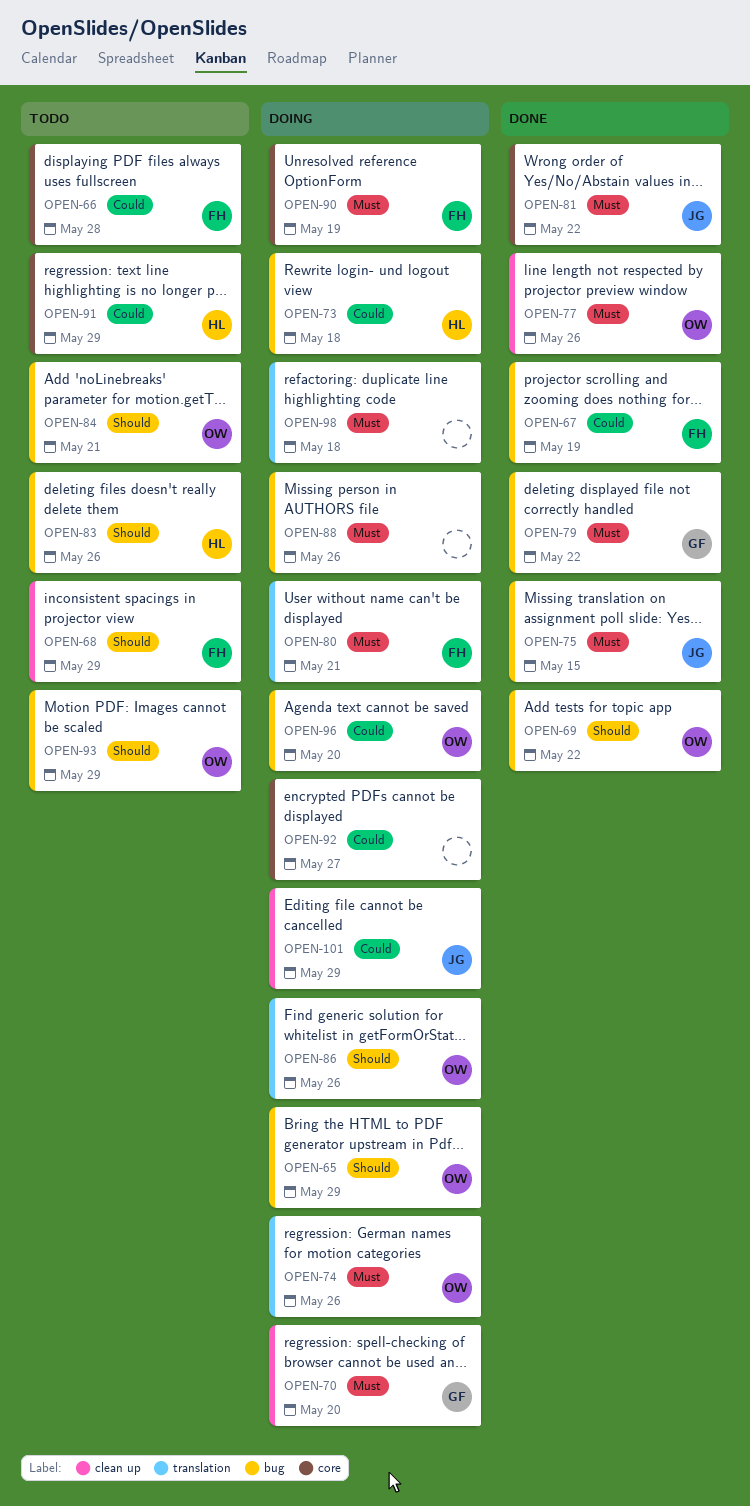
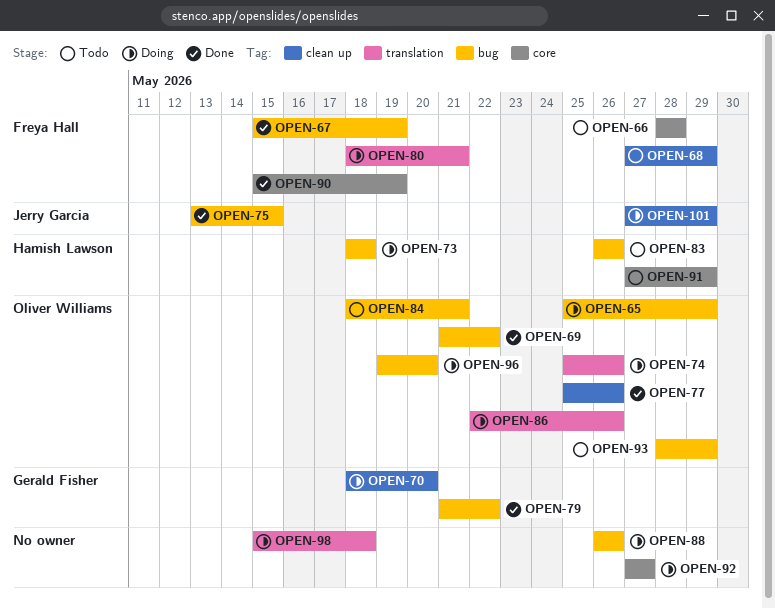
OPEN-81: present -> none
OPEN-90, status: Doing -> Done

